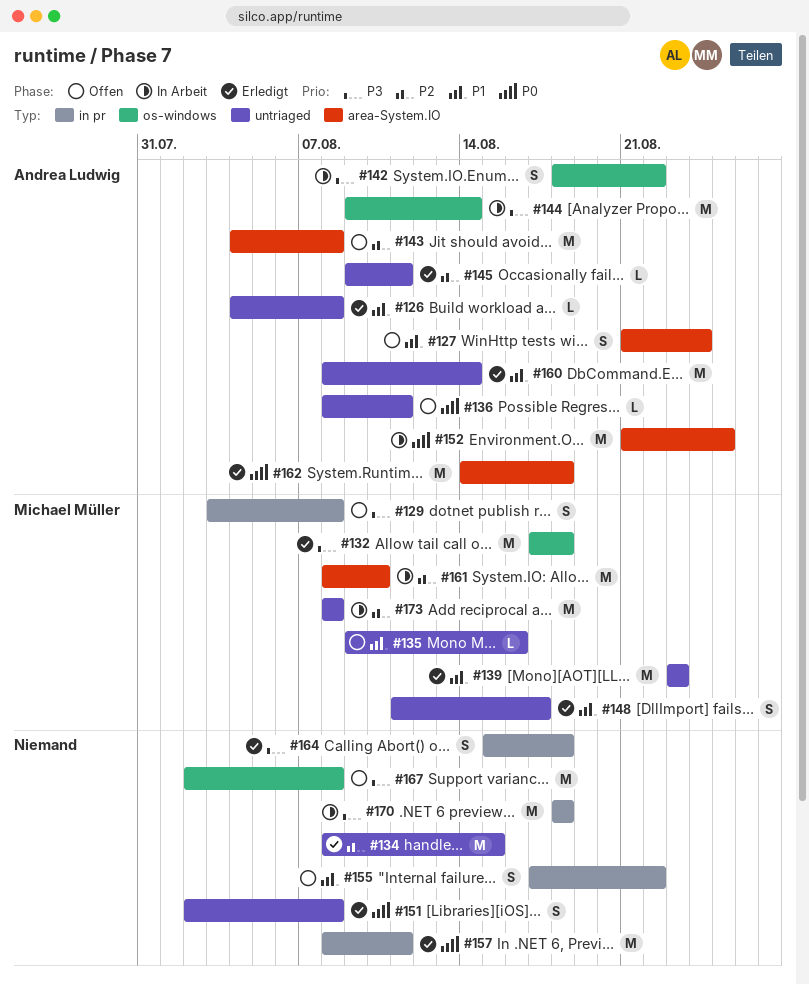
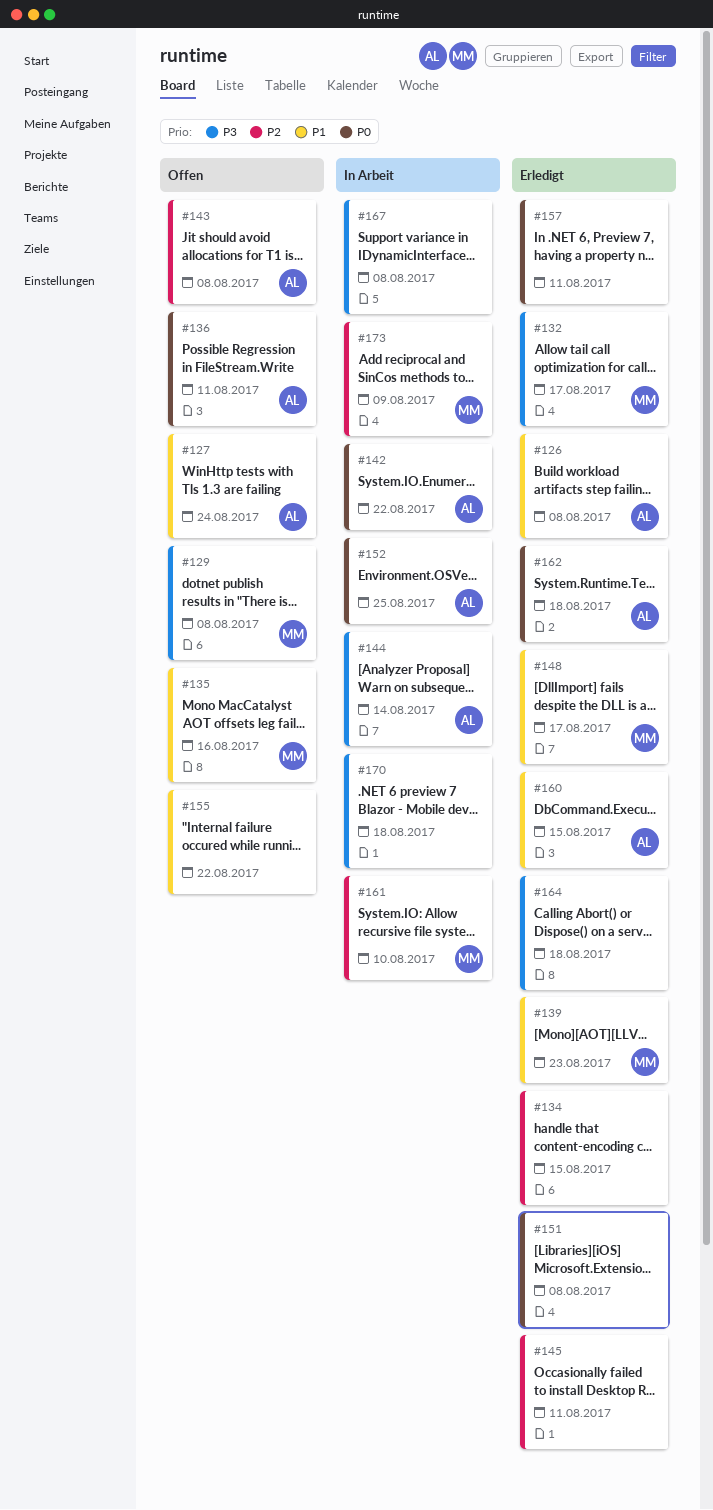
#132, due: Aug 18 -> Aug 17
#142, priority: P3 -> P0
#145, owner: Andrea Ludwig -> none
#160, due: Aug 14 -> Aug 15
#167, status: Offen -> In Arbeit
#173, due: Aug 8 -> Aug 9

